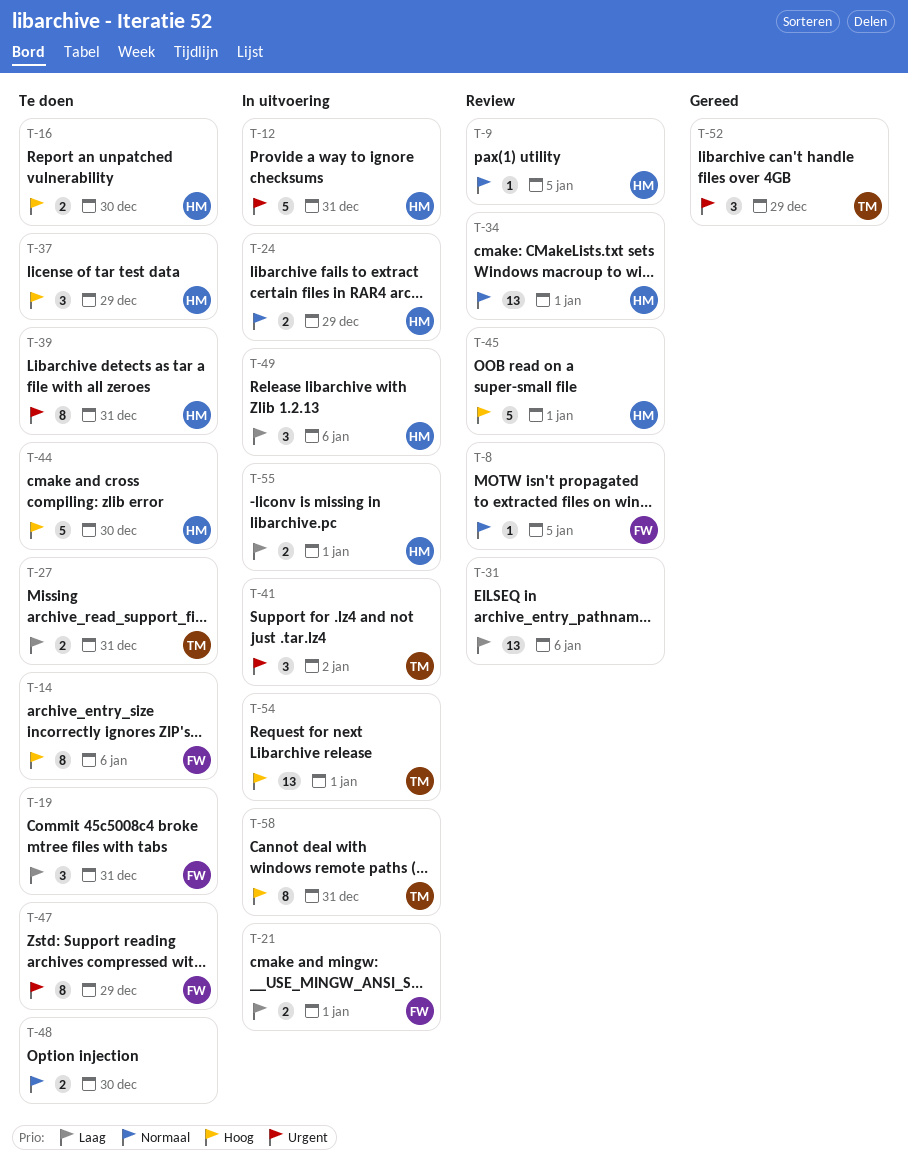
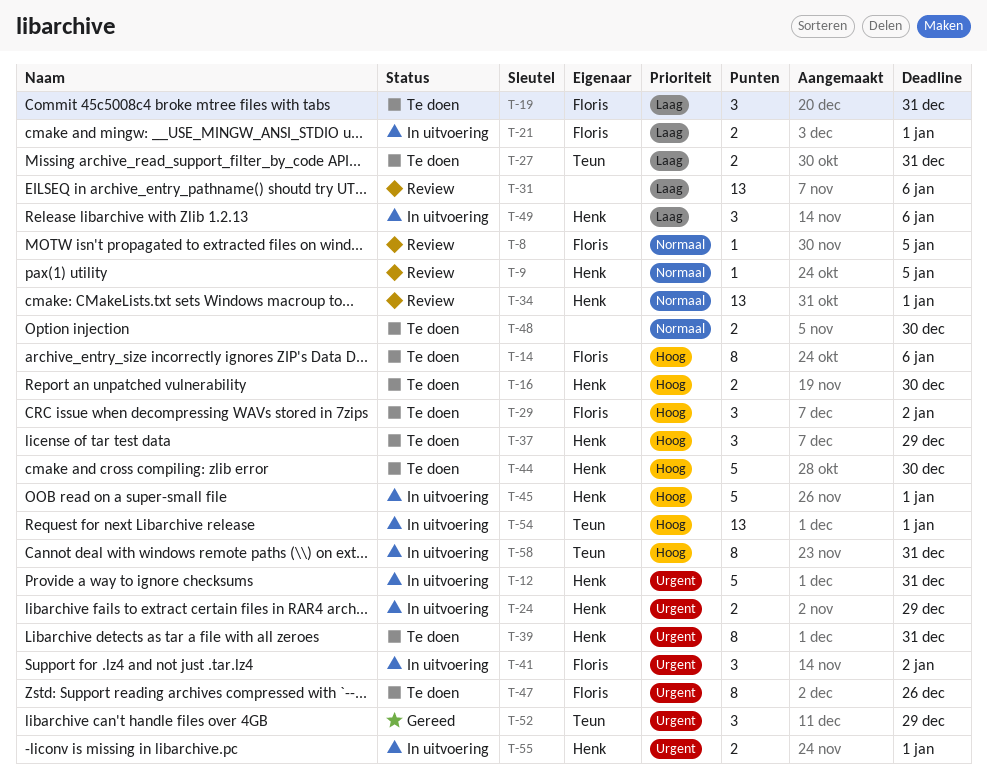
T-24, priority: Normaal -> Urgent
T-29: none -> present
T-41, owner: Teun -> Floris
T-45, status: Review -> In uitvoering
T-47, due: Dec 29 -> Dec 26
T-55, priority: Laag -> Urgent

